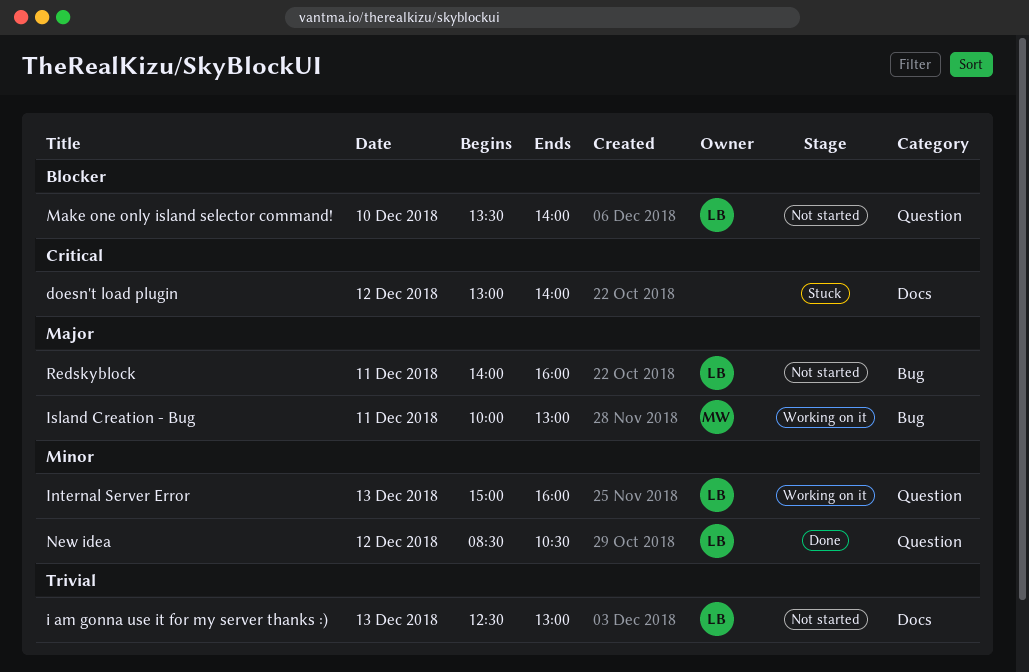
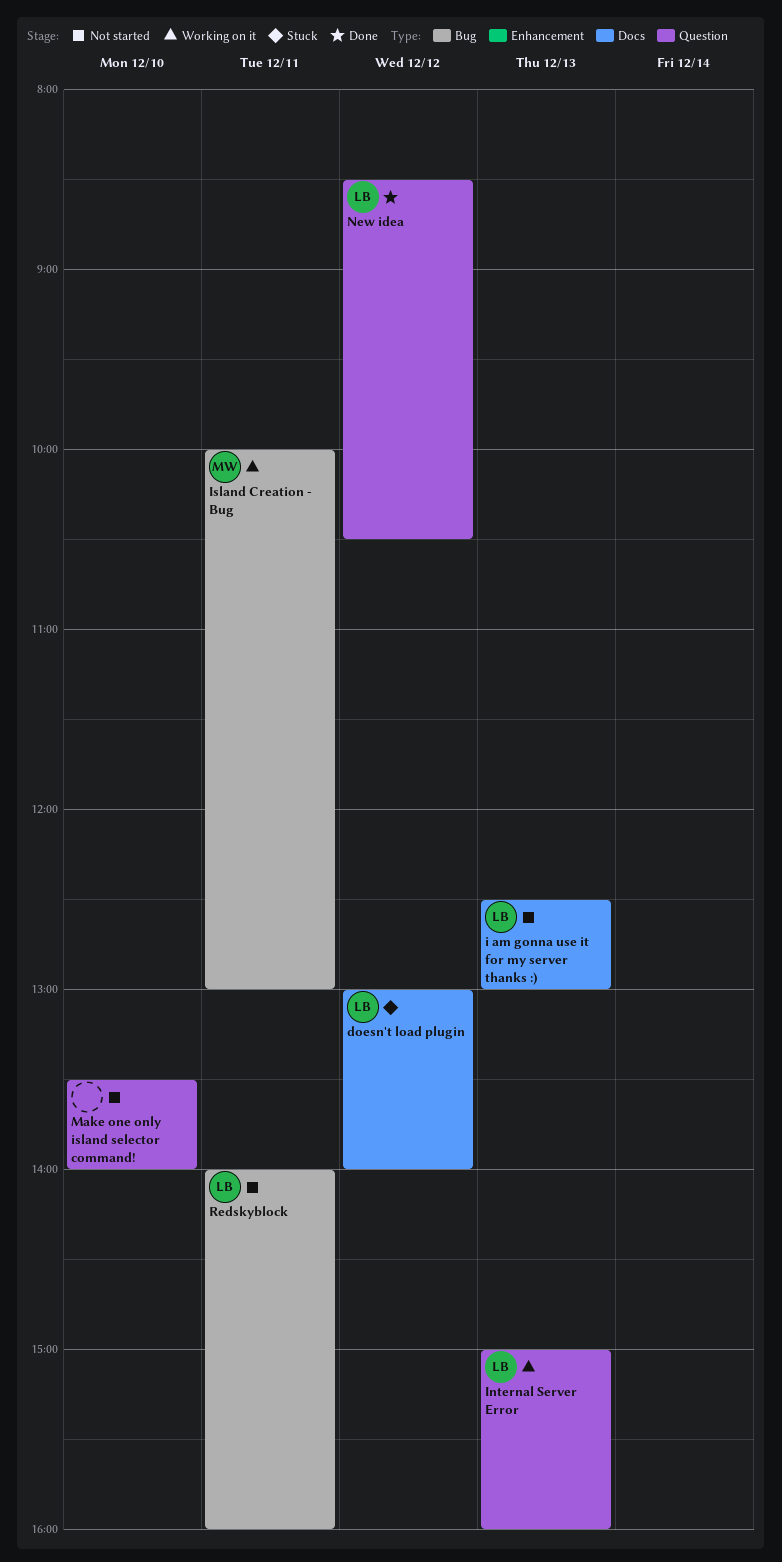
doesn't load plugin, owner: none -> LB
Make one only island selector command!, owner: LB -> none

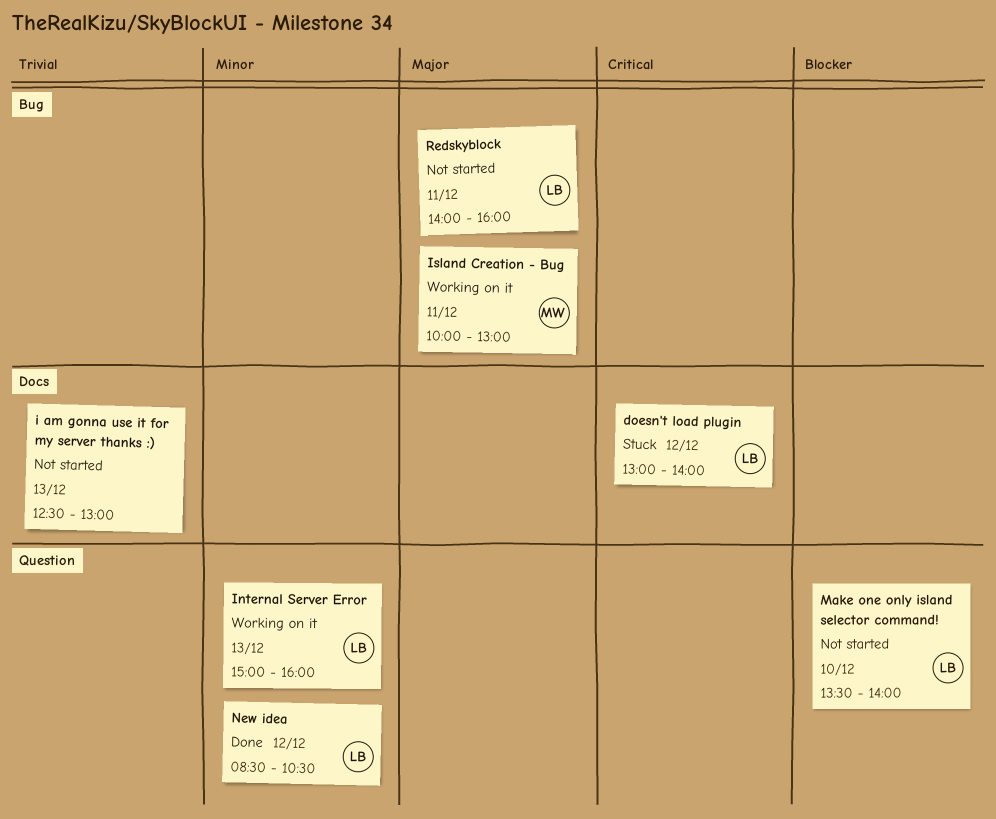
i am gonna use it for my server thanks :), owner: LB -> none
Make one only island selector command!, owner: none -> LB

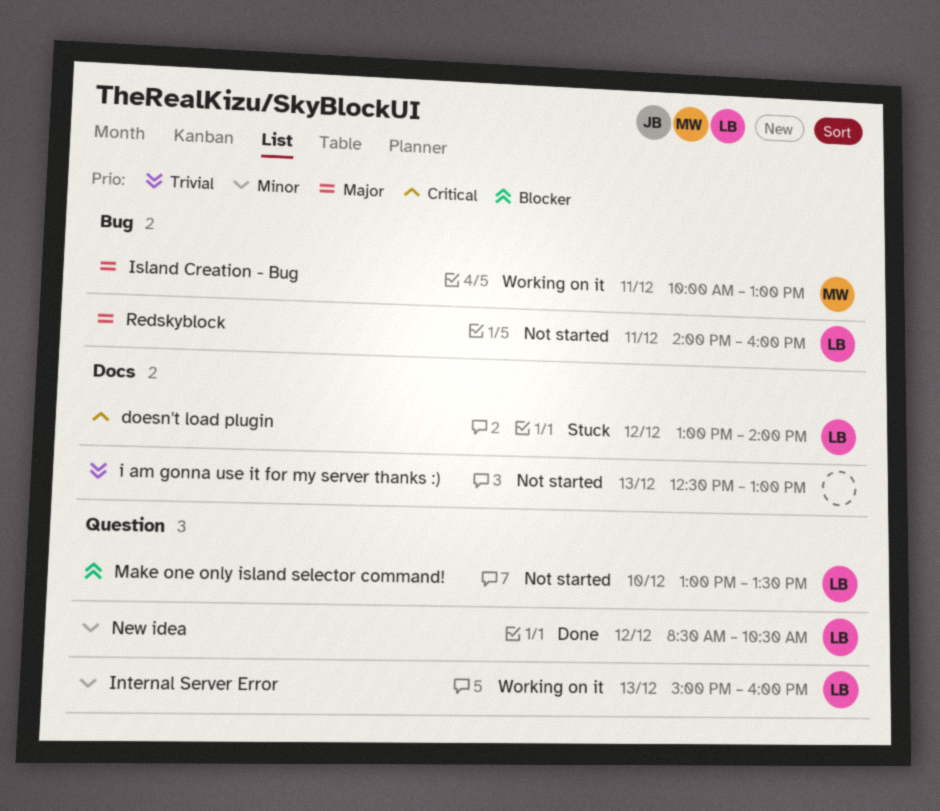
Make one only island selector command!, begins: 13:30 -> 13:00
Make one only island selector command!, ends: 14:00 -> 13:30

